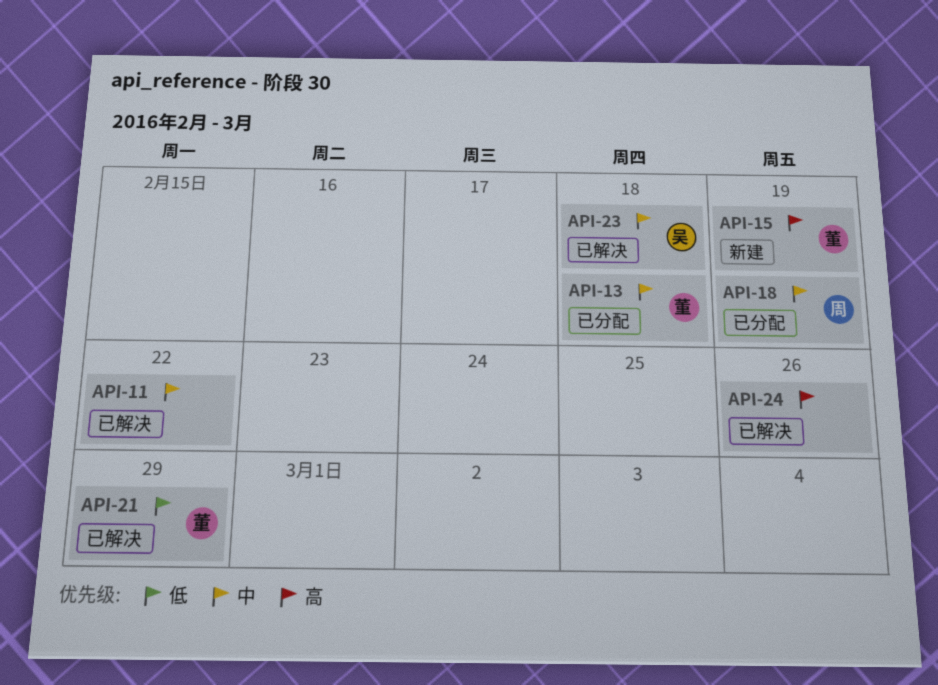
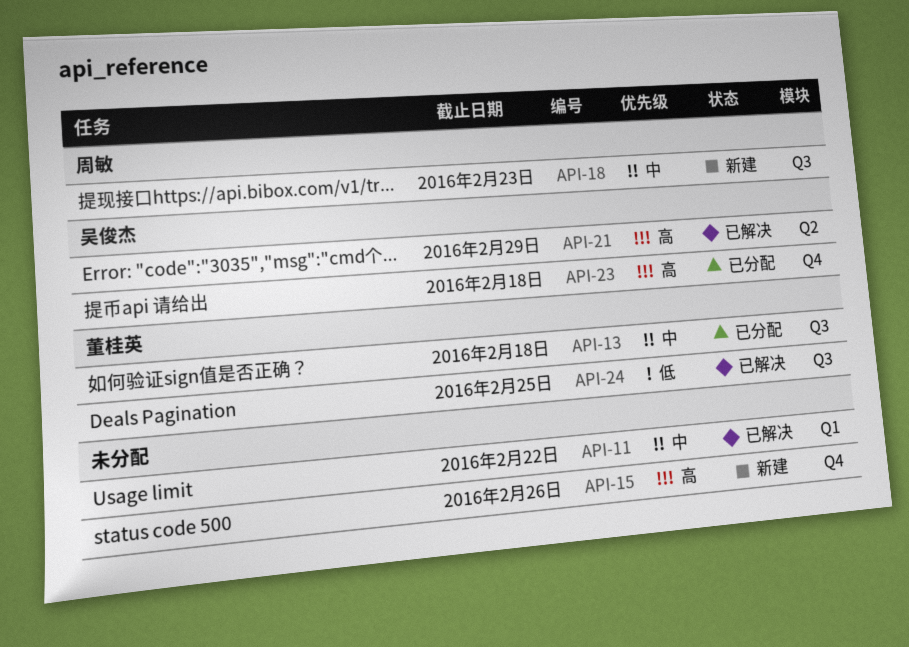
API-15, owner: 董桂英 -> none
API-15, due: Feb 19 -> Feb 26
API-18, status: 已分配 -> 新建
API-18, due: Feb 19 -> Feb 23
API-21, owner: 董桂英 -> 吴俊杰
API-21, priority: 低 -> 高
API-23, status: 已解决 -> 已分配
API-23, priority: 中 -> 高
API-24, owner: none -> 董桂英
API-24, priority: 高 -> 低
API-24, due: Feb 26 -> Feb 25

